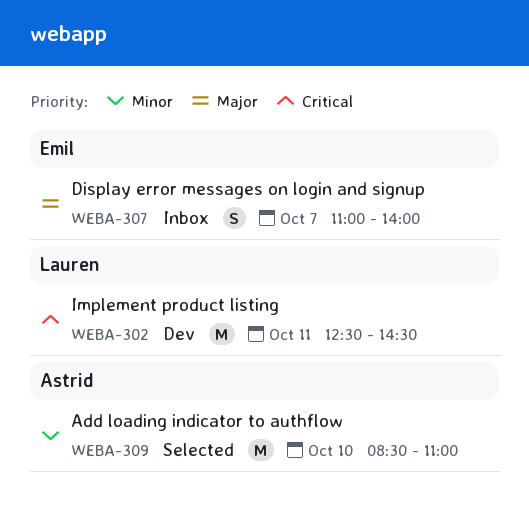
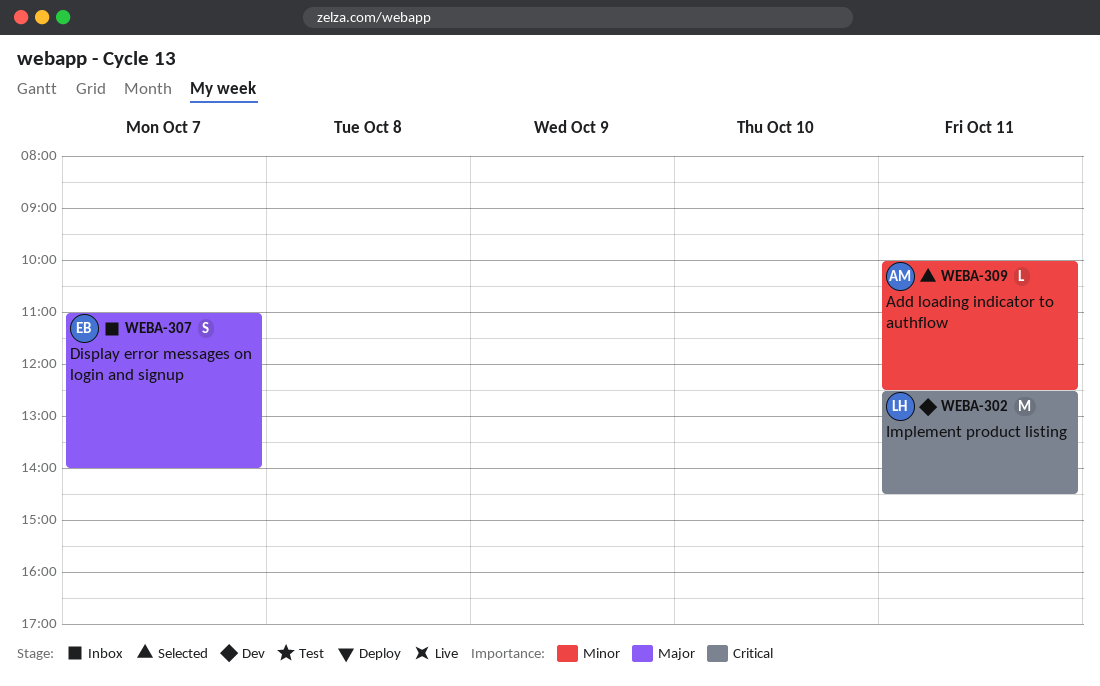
WEBA-309, estimate: M -> L
WEBA-309, day: Oct 10 -> Oct 11
WEBA-309, begins: 08:30 -> 10:00
WEBA-309, ends: 11:00 -> 12:30

